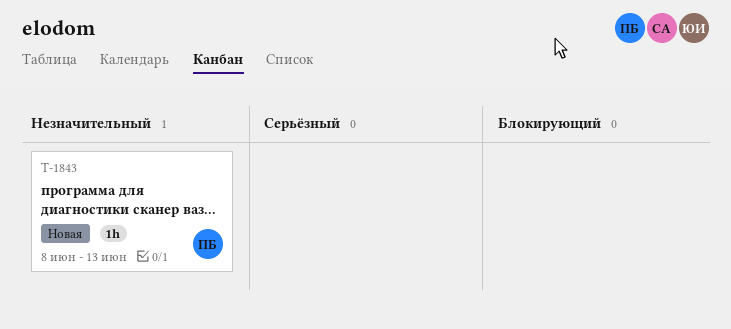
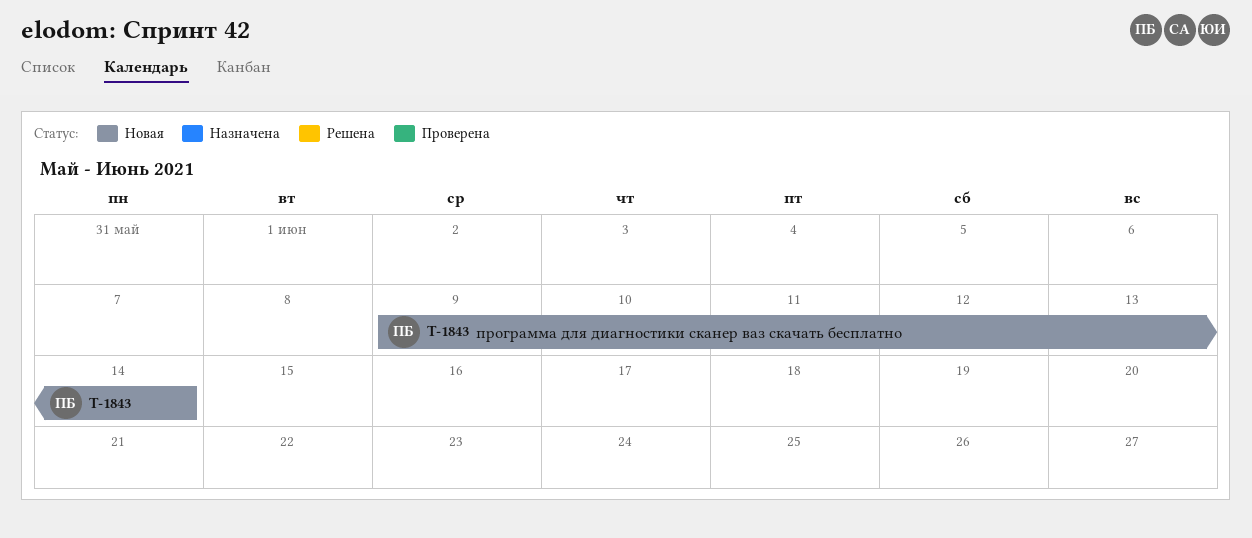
T-1843, start: Jun 8 -> Jun 9
T-1843, due: Jun 13 -> Jun 14

